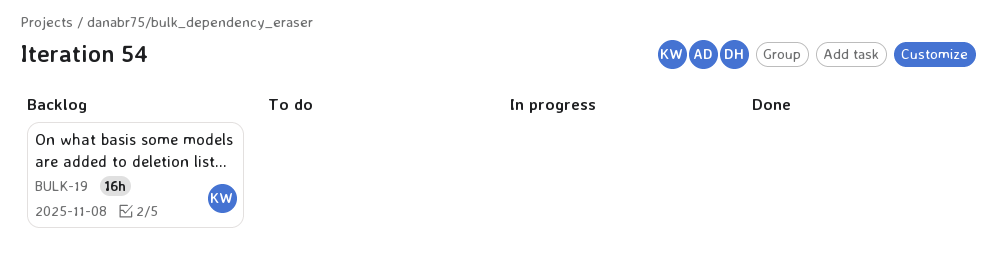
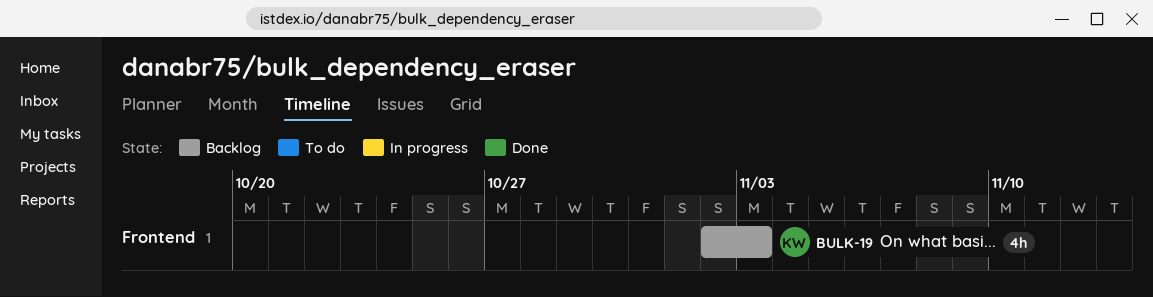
BULK-19, estimate: 16h -> 4h
BULK-19, due: Nov 8 -> Nov 3

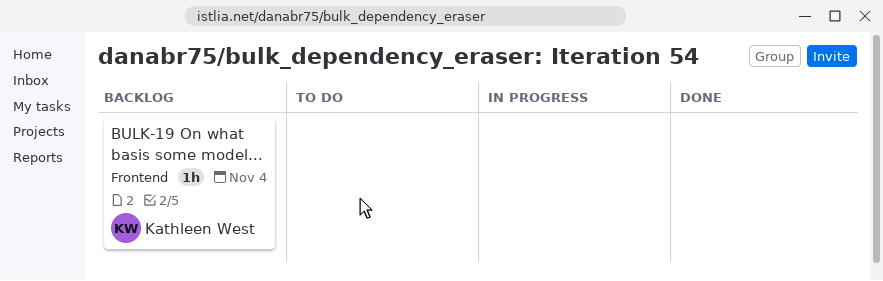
BULK-19, estimate: 4h -> 1h
BULK-19, due: Nov 3 -> Nov 4

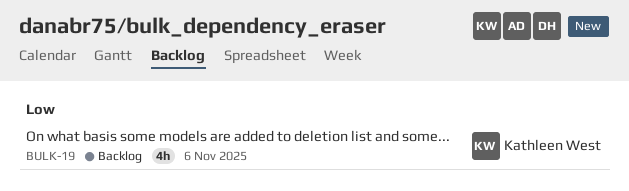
BULK-19, estimate: 1h -> 4h
BULK-19, due: Nov 4 -> Nov 6

